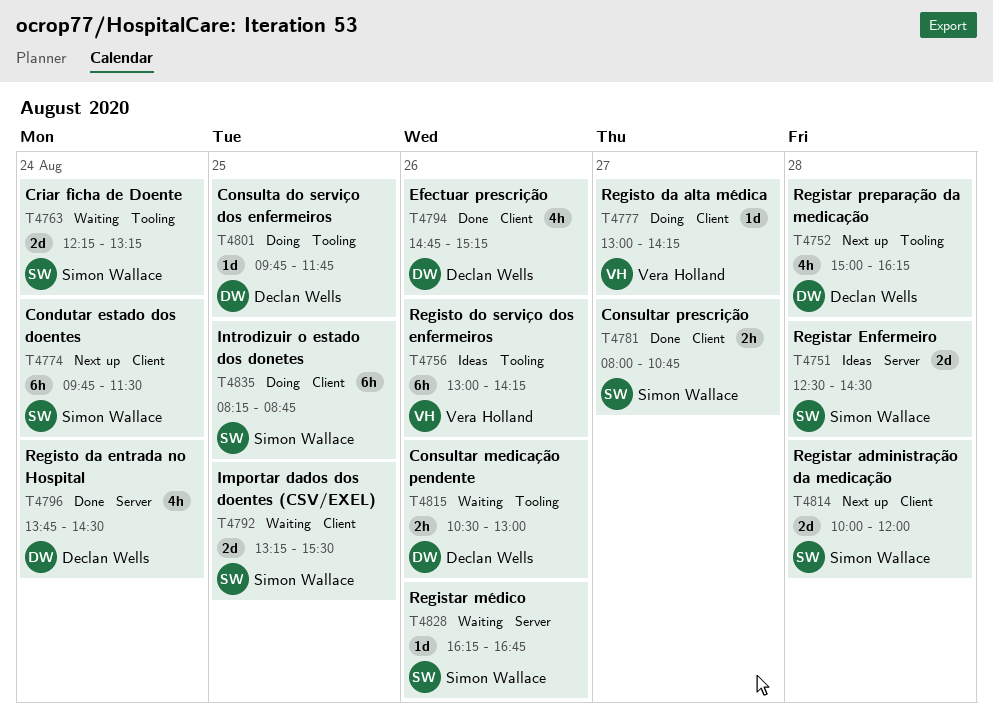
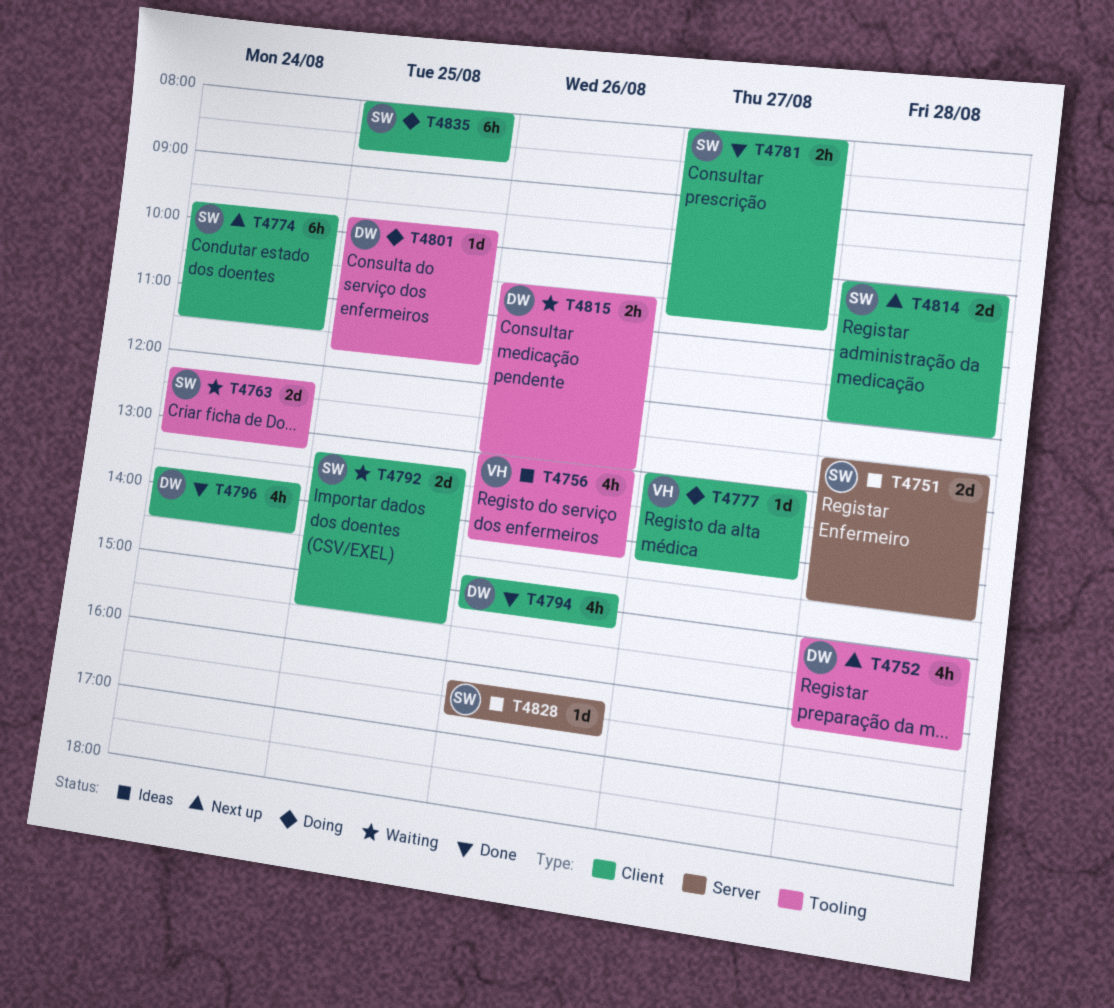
T4756, estimate: 6h -> 4h
T4796, label: Server -> Client
T4828, status: Waiting -> Ideas
T4835, begins: 08:15 -> 08:00

